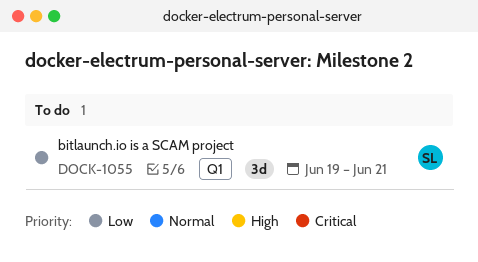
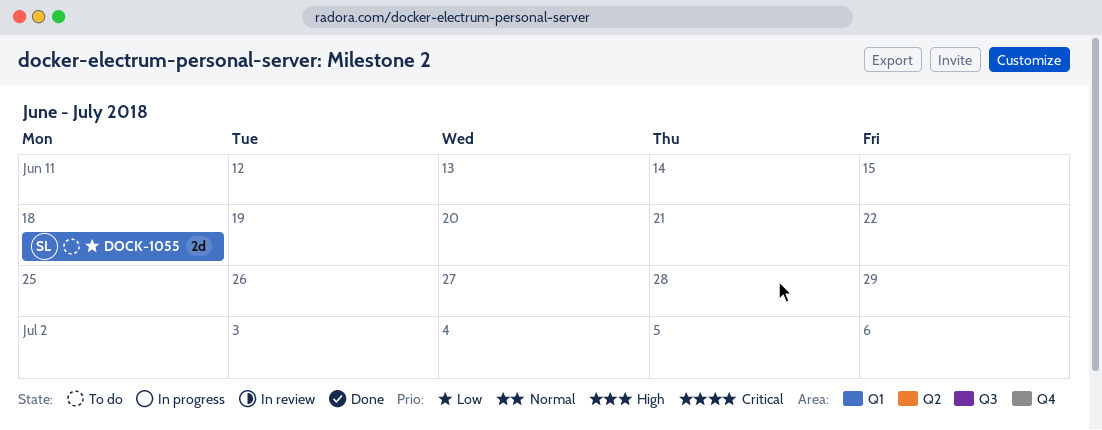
DOCK-1055, estimate: 3d -> 2d
DOCK-1055, start: Jun 19 -> Jun 18
DOCK-1055, due: Jun 21 -> Jun 18

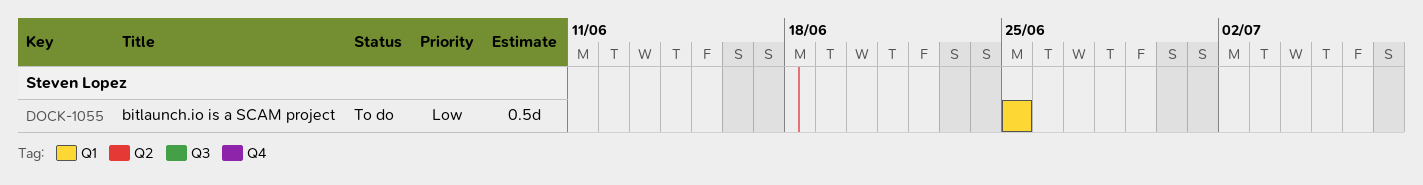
DOCK-1055, estimate: 2d -> 0.5d
DOCK-1055, start: Jun 18 -> Jun 25
DOCK-1055, due: Jun 18 -> Jun 25

